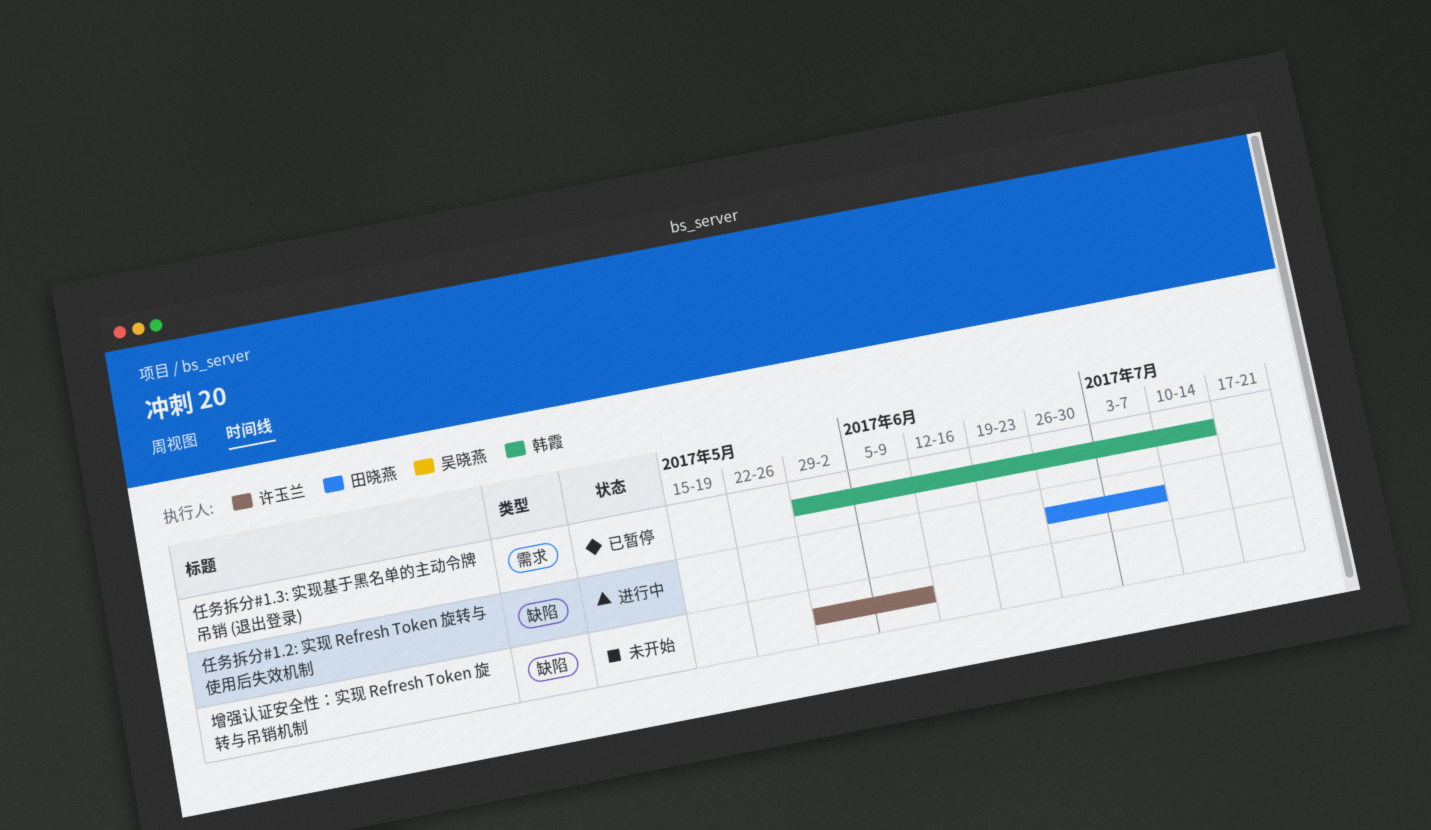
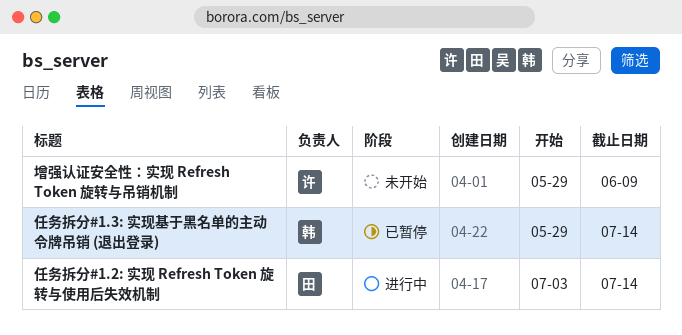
任务拆分#1.2: 实现 Refresh Token 旋转与使用后失效机制, start: Jun 26 -> Jul 3
任务拆分#1.2: 实现 Refresh Token 旋转与使用后失效机制, due: Jul 7 -> Jul 14

